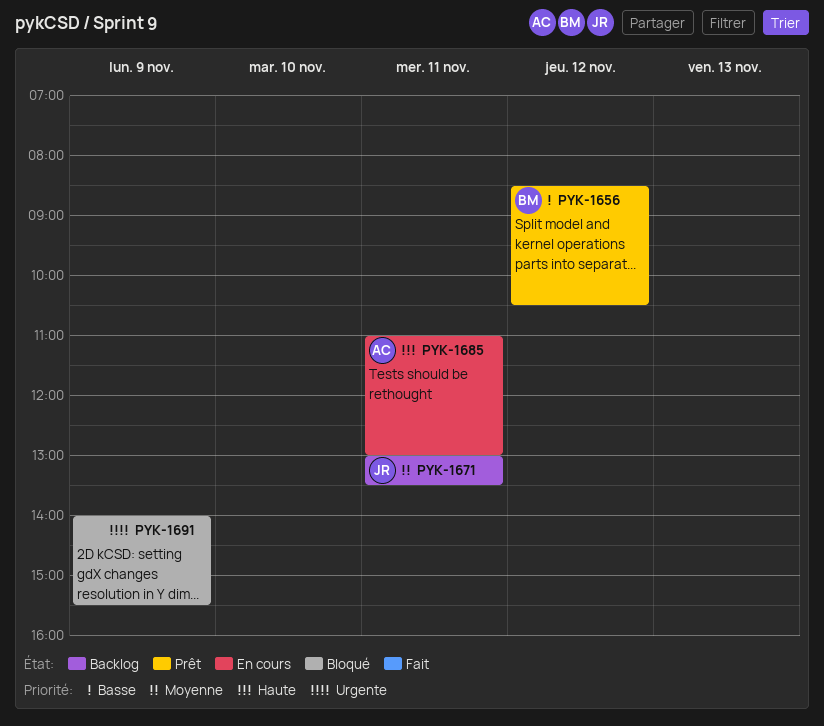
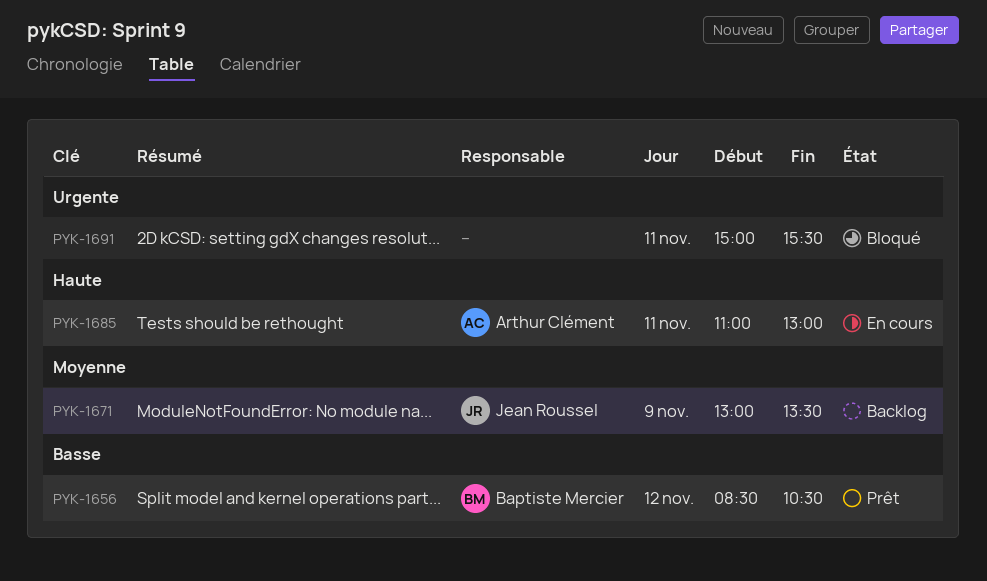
PYK-1671, day: Nov 11 -> Nov 9
PYK-1691, day: Nov 9 -> Nov 11
PYK-1691, begins: 14:00 -> 15:00

